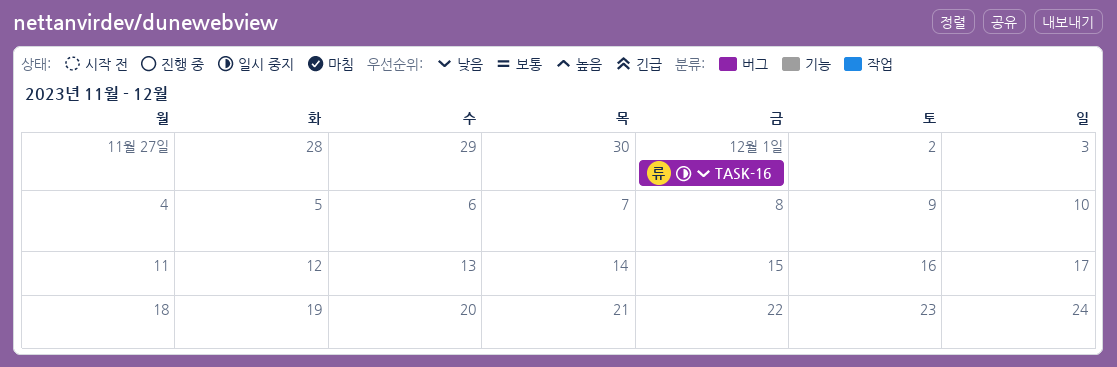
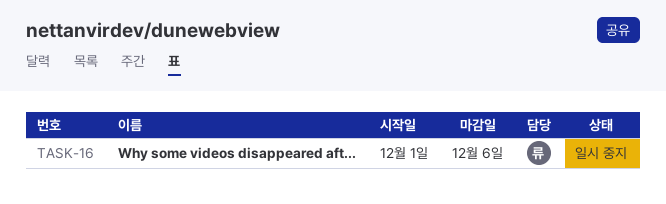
TASK-16, due: Dec 1 -> Dec 6

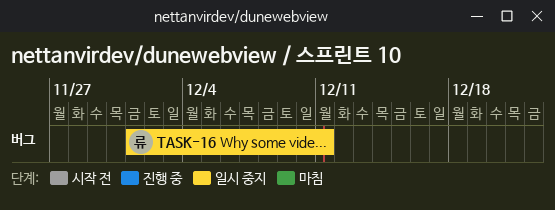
TASK-16, due: Dec 6 -> Dec 11

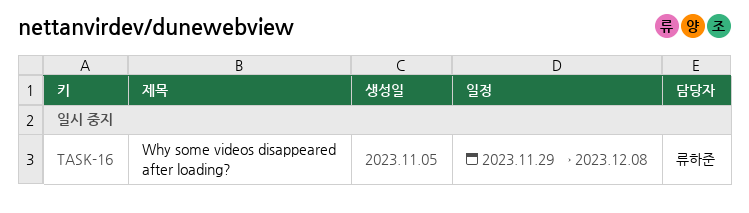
TASK-16, start: Dec 1 -> Nov 29
TASK-16, due: Dec 11 -> Dec 8

